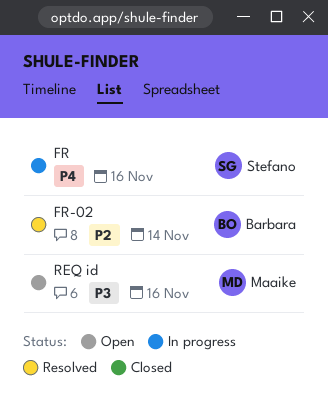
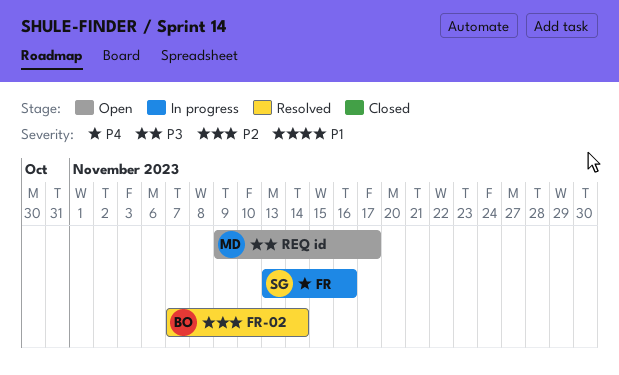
REQ id, due: Nov 16 -> Nov 17

